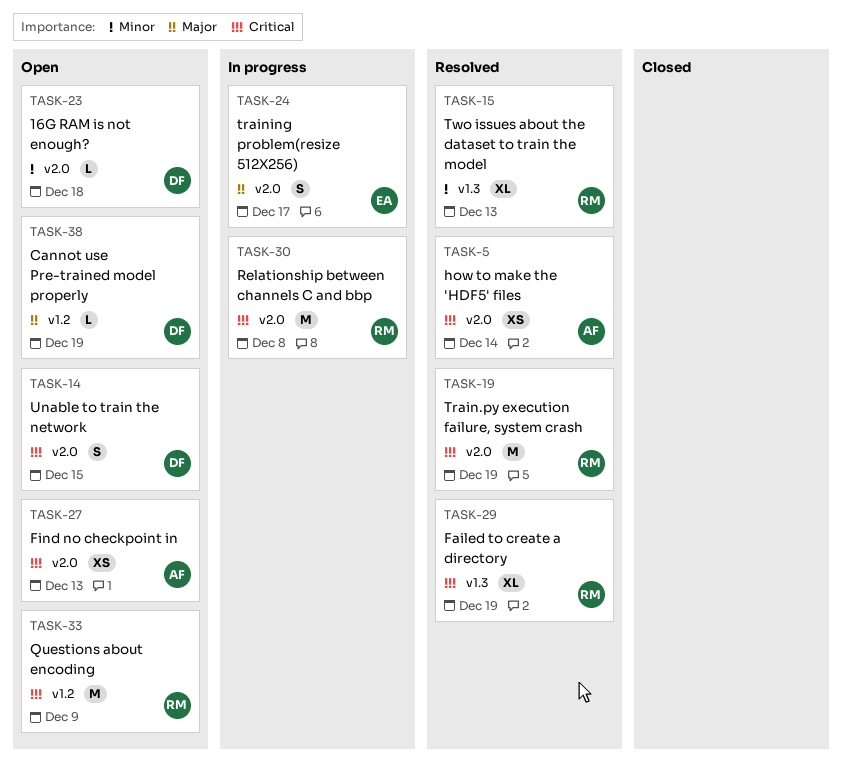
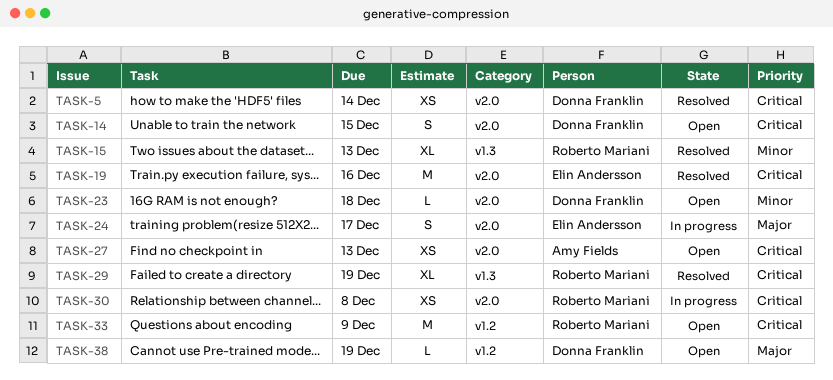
TASK-5, owner: Amy Fields -> Donna Franklin
TASK-19, owner: Roberto Mariani -> Elin Andersson
TASK-19, due: Dec 19 -> Dec 16
TASK-30, estimate: M -> XS

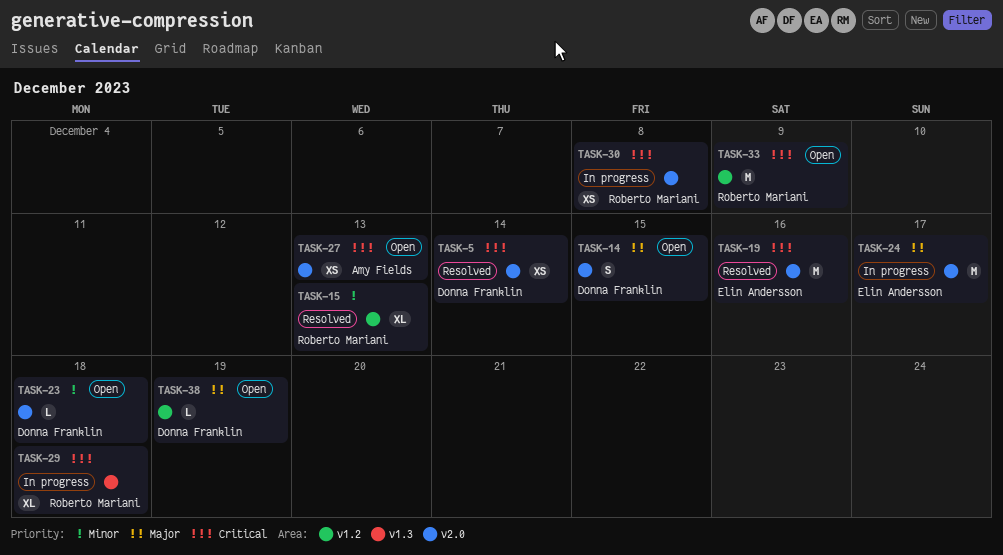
TASK-14, priority: Critical -> Major
TASK-15, label: v1.3 -> v1.2
TASK-24, estimate: S -> M
TASK-29, status: Resolved -> In progress
TASK-29, due: Dec 19 -> Dec 18

